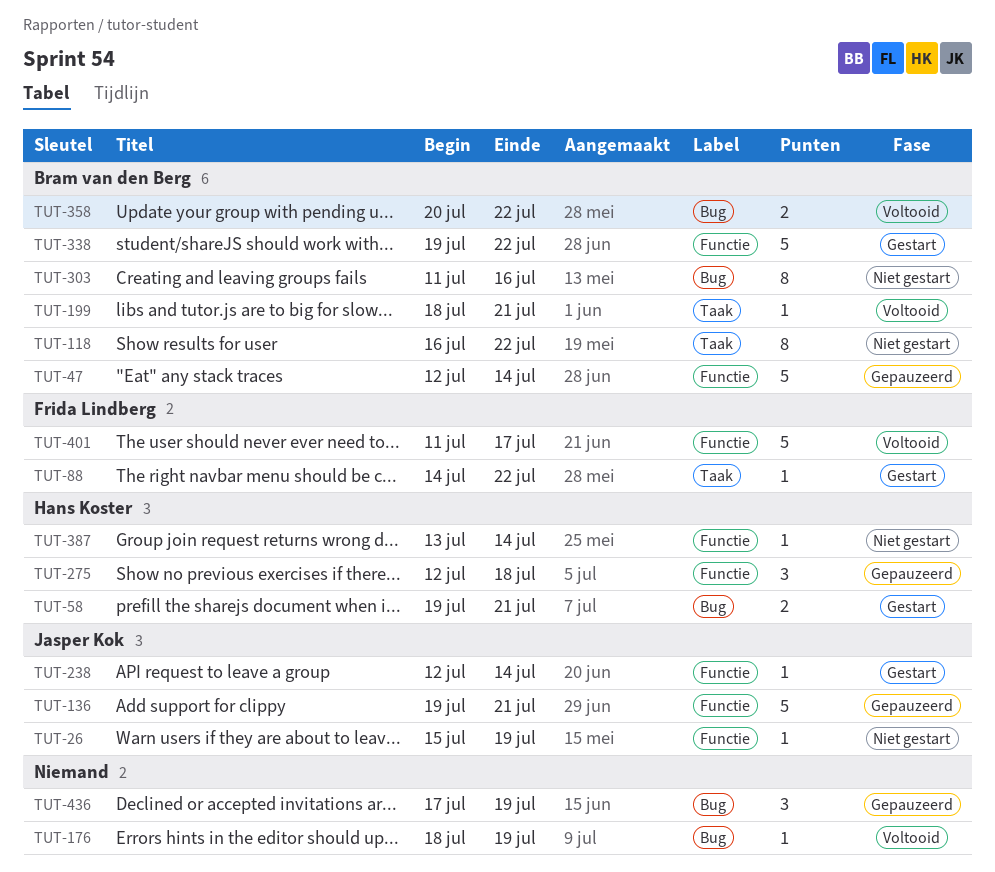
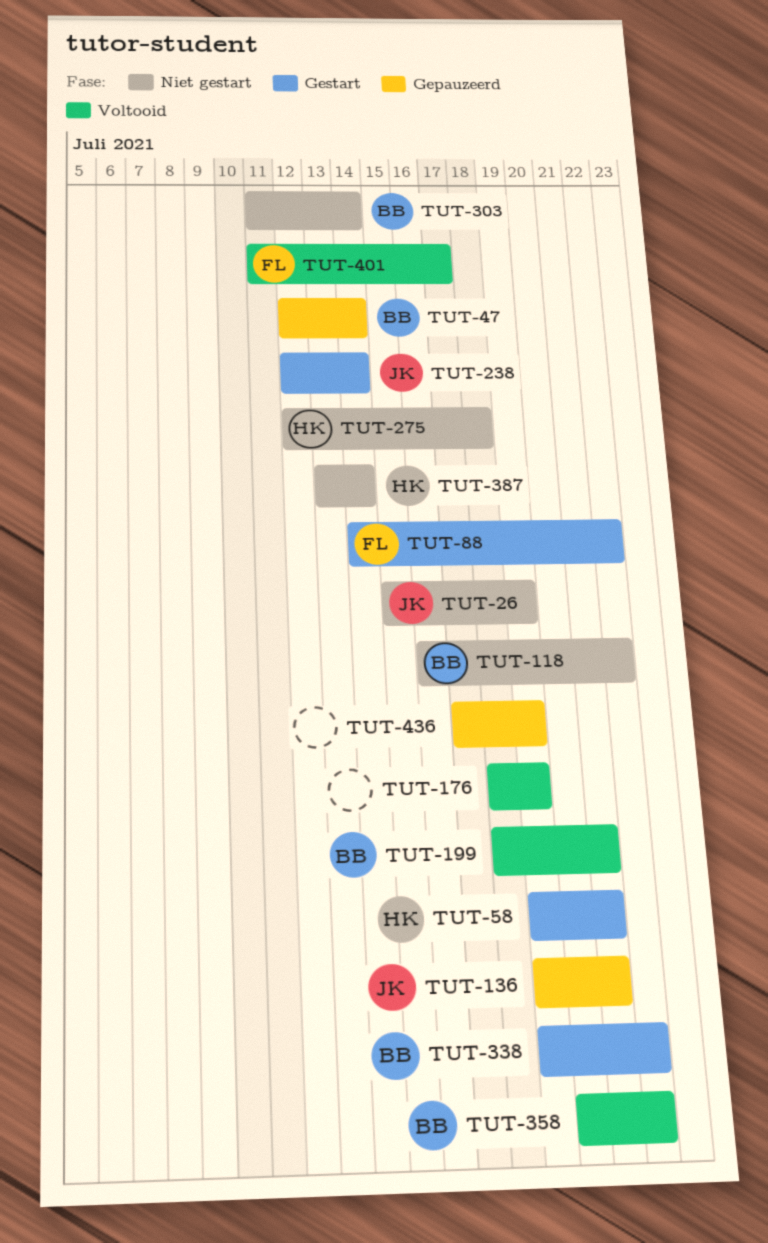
TUT-275, status: Gepauzeerd -> Niet gestart
TUT-303, due: Jul 16 -> Jul 14

